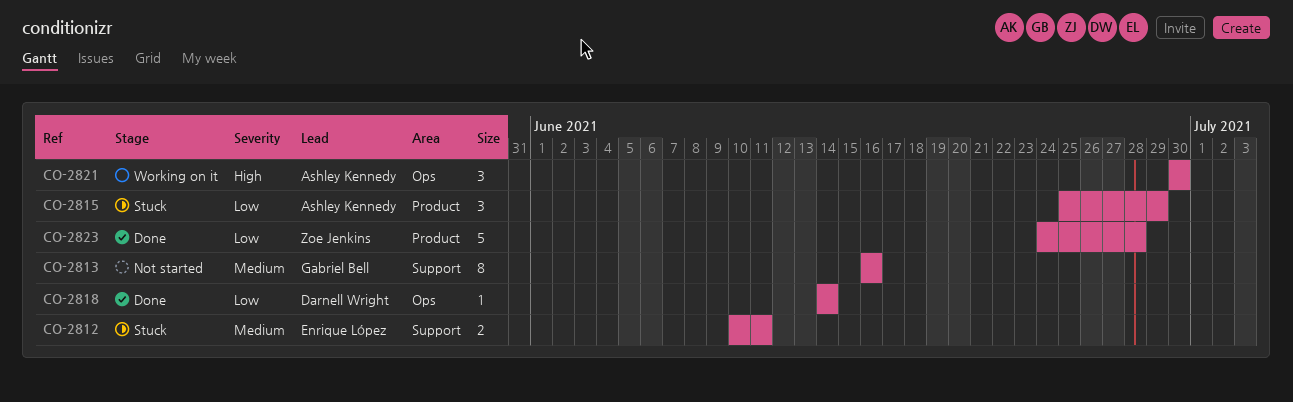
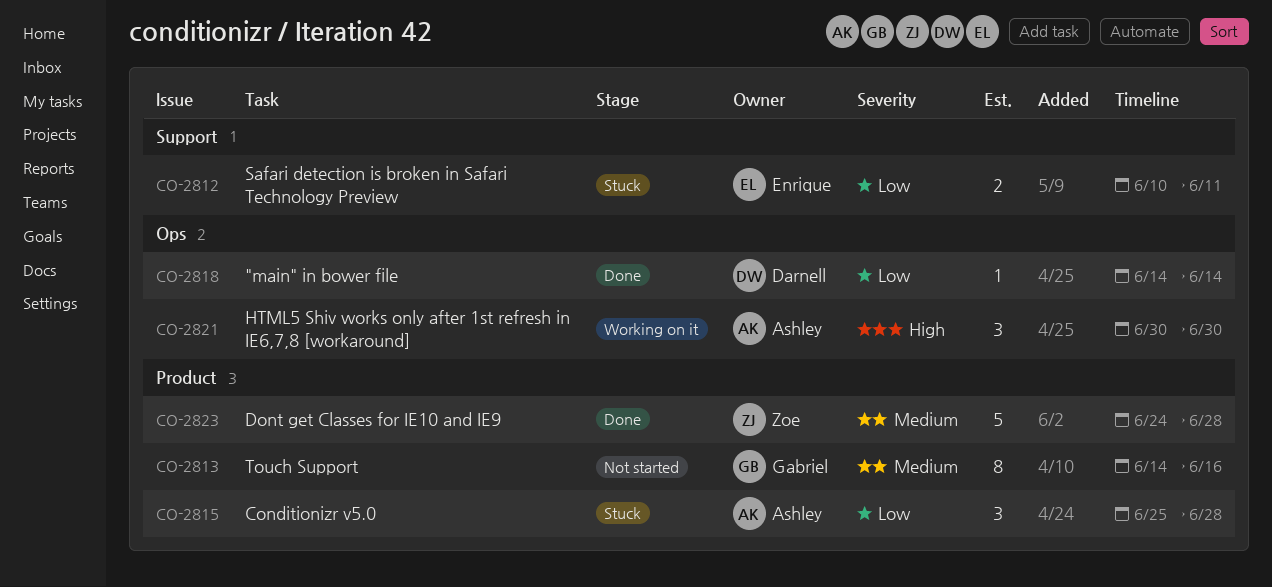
CO-2812, priority: Medium -> Low
CO-2813, label: Support -> Product
CO-2813, start: Jun 16 -> Jun 14
CO-2815, due: Jun 29 -> Jun 28
CO-2823, priority: Low -> Medium

